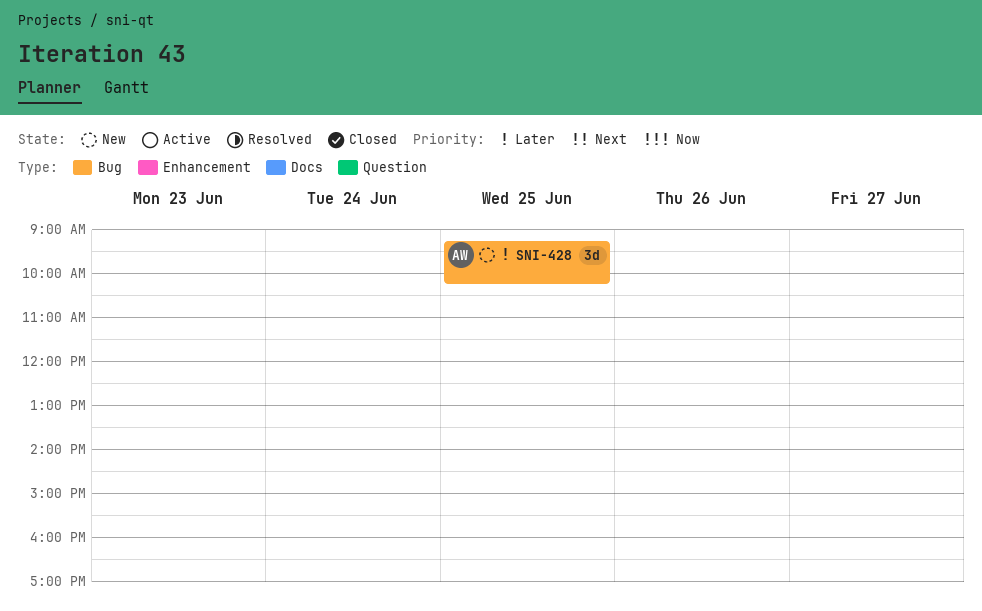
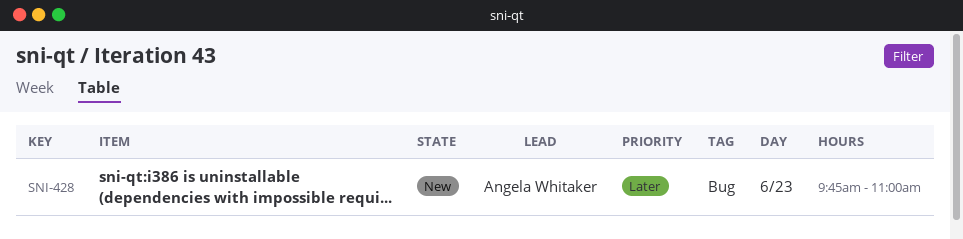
SNI-428, day: Jun 25 -> Jun 23
SNI-428, begins: 09:15 -> 09:45
SNI-428, ends: 10:15 -> 11:00

